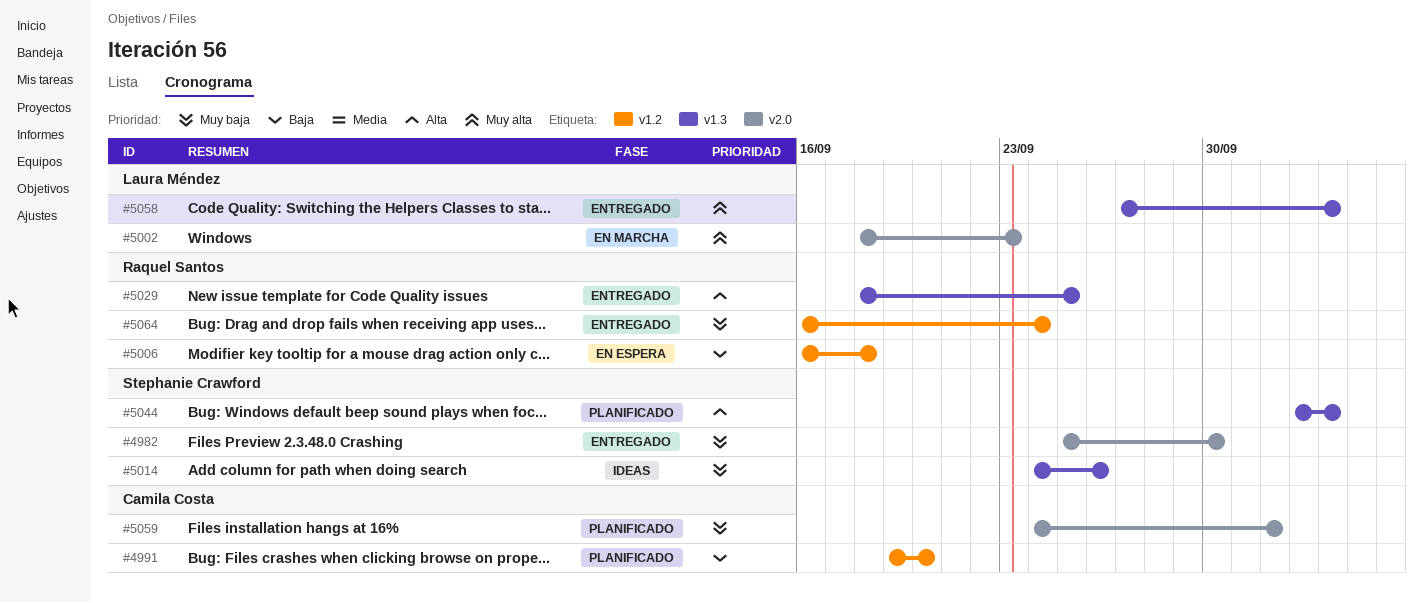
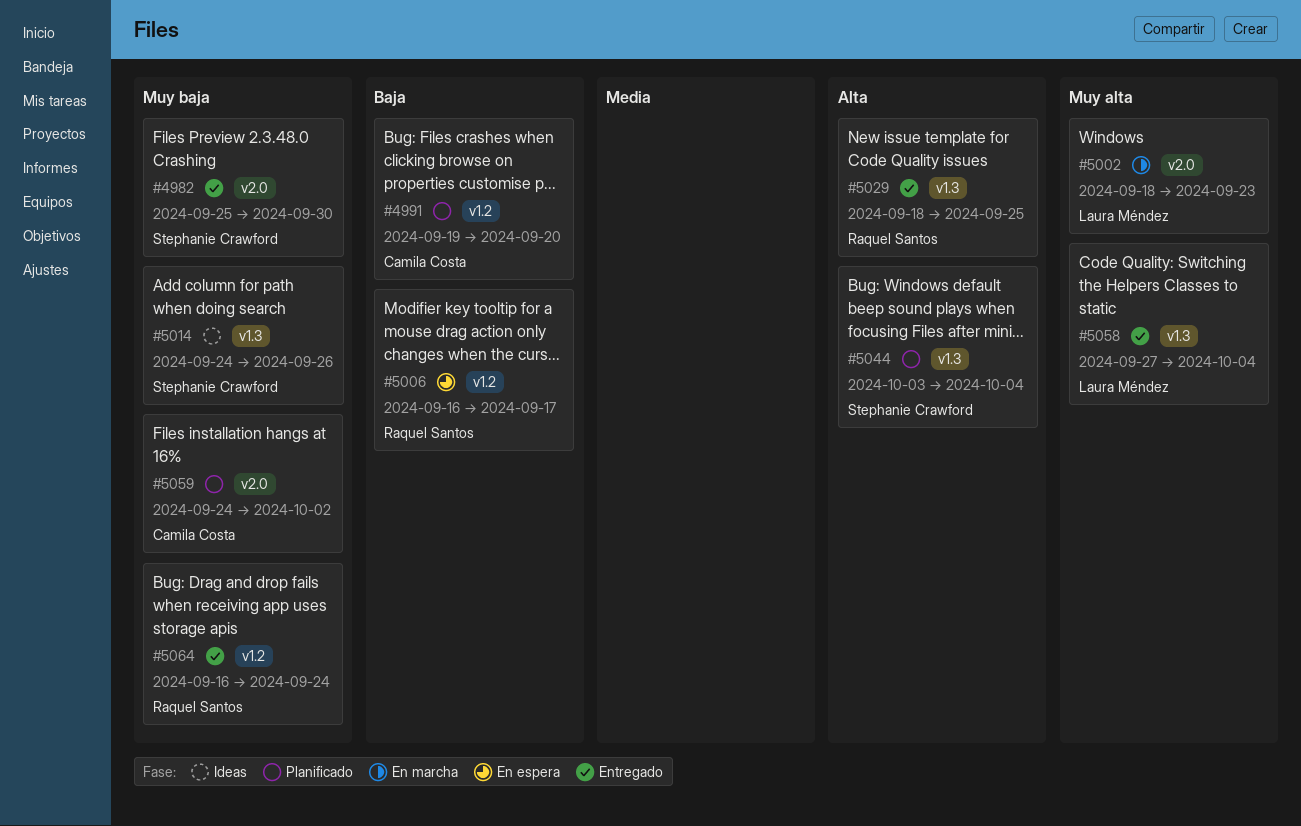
#5006, due: Sep 18 -> Sep 17

